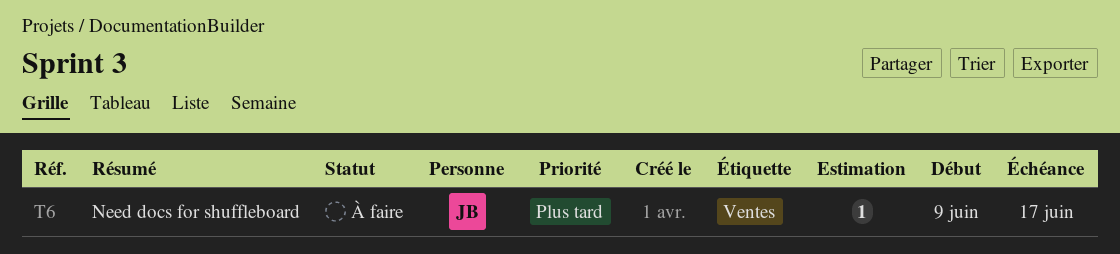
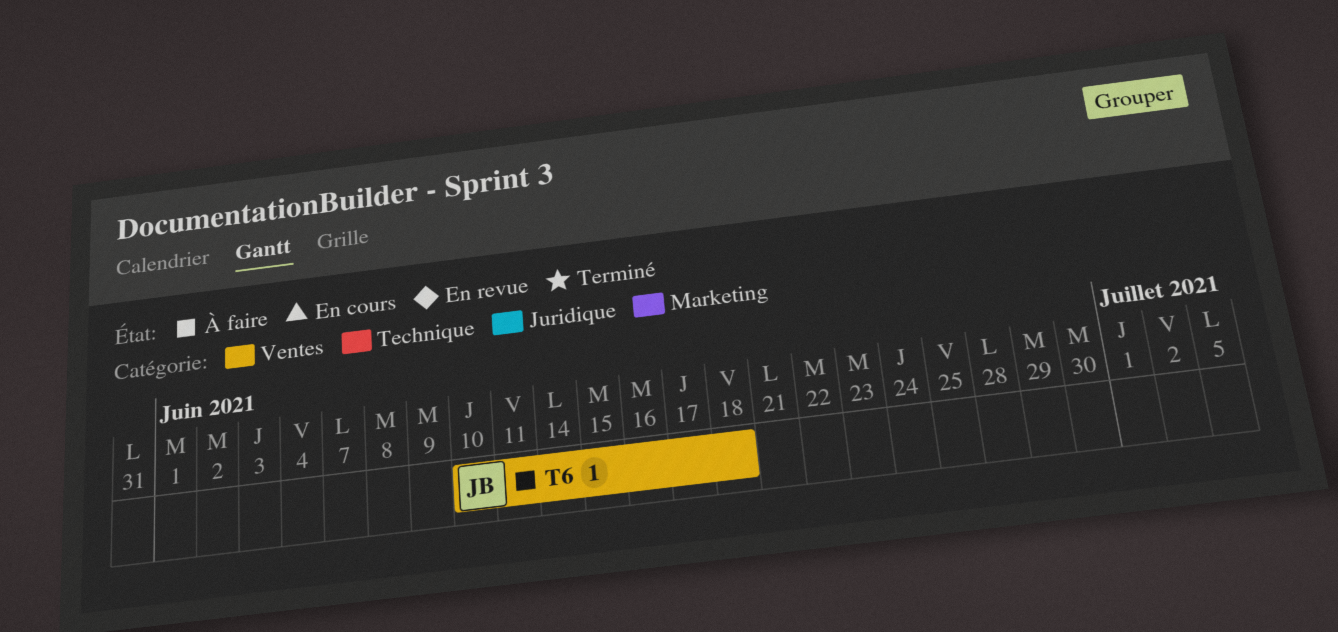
T6, start: Jun 9 -> Jun 10
T6, due: Jun 17 -> Jun 18

